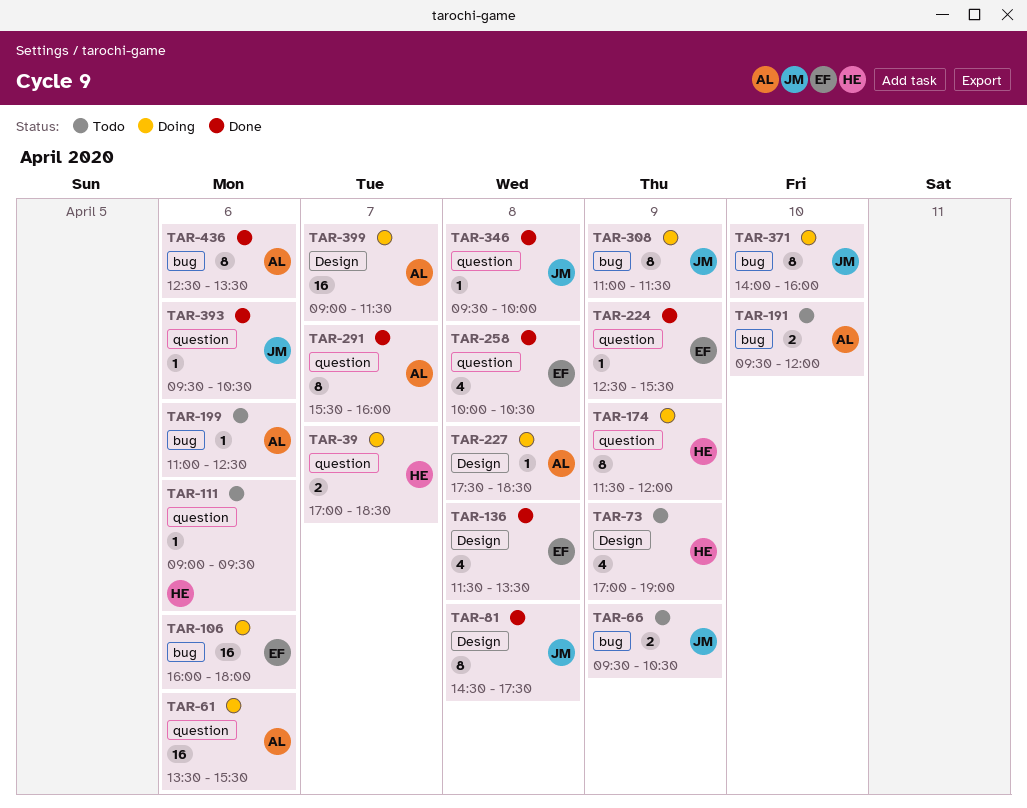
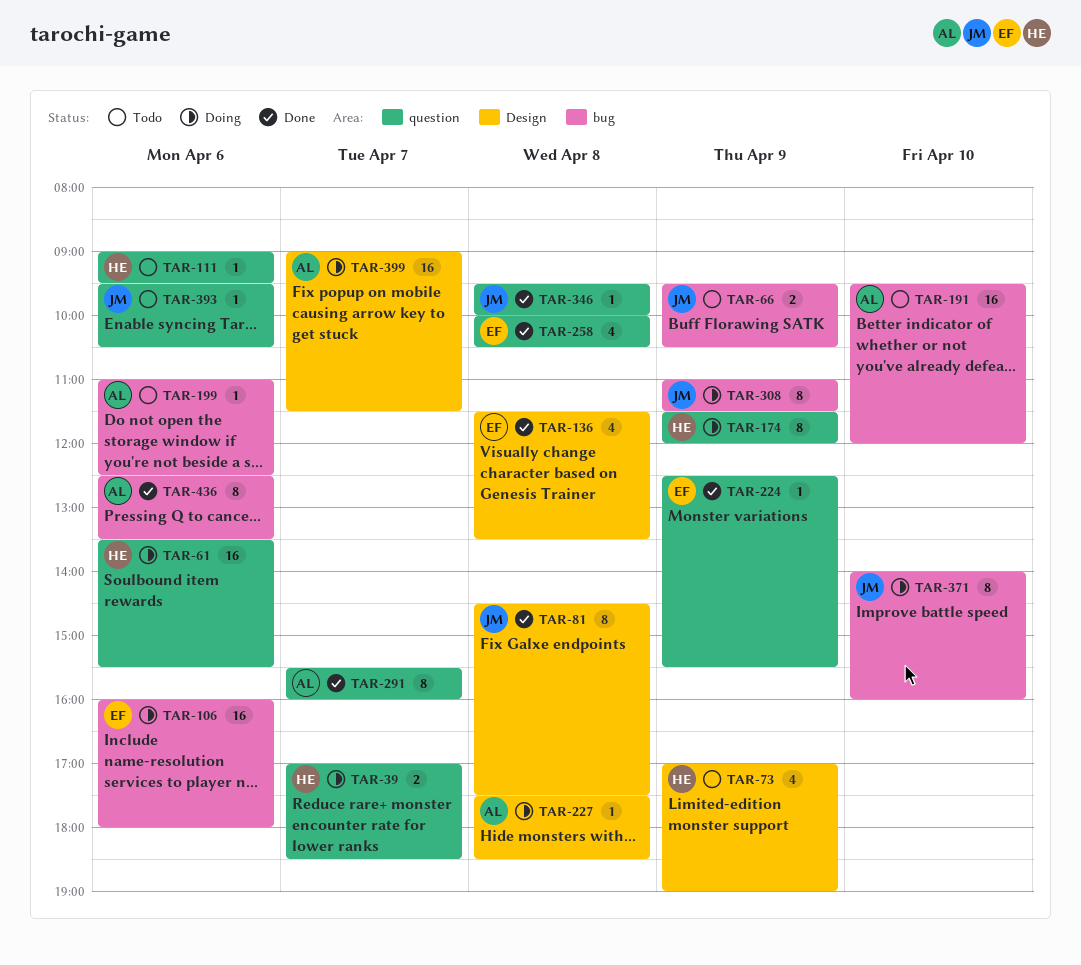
TAR-61, owner: AL -> HE
TAR-191, estimate: 2 -> 16
TAR-393, status: Done -> Todo

